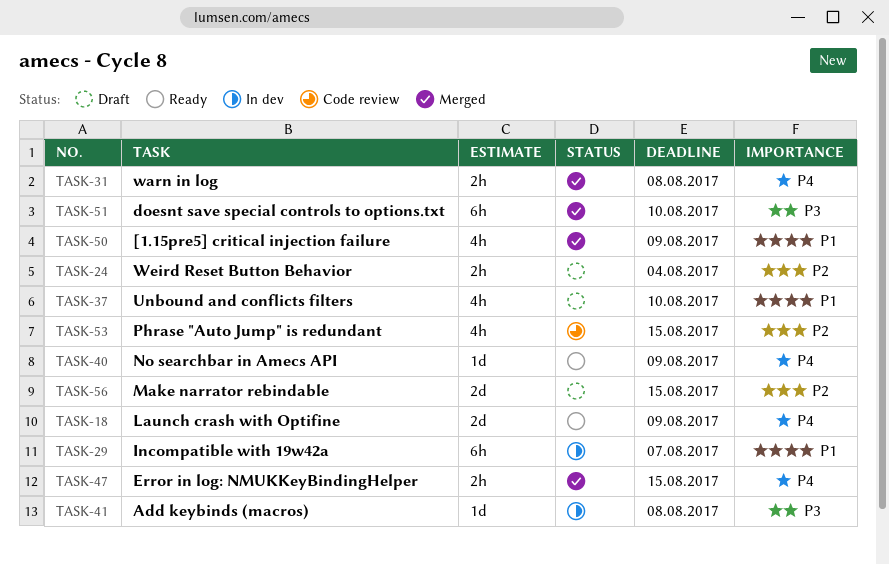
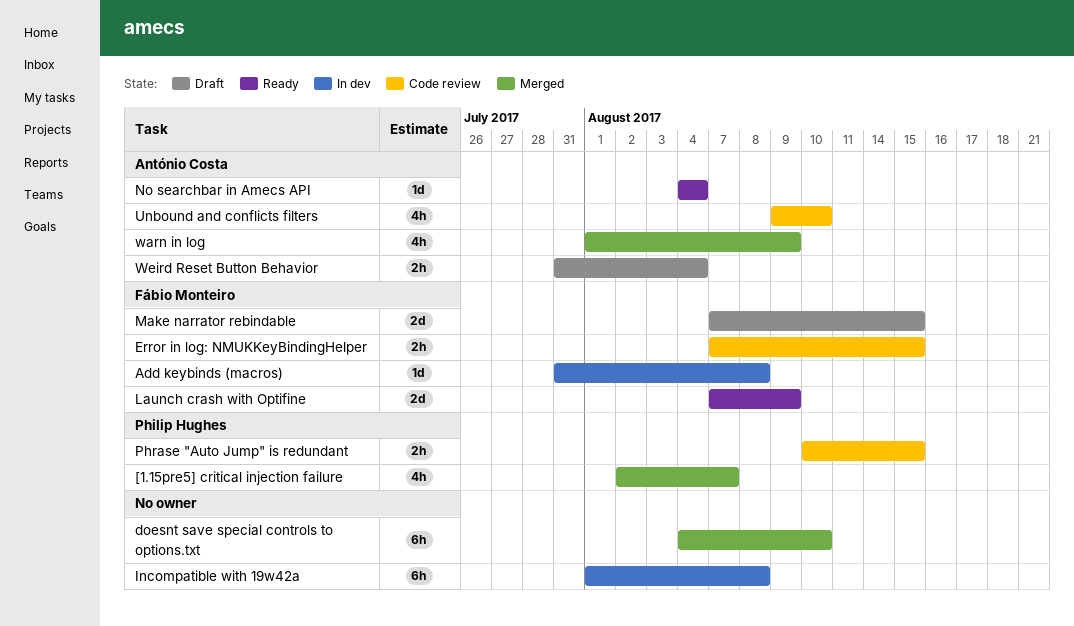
[1.15pre5] critical injection failure, due: Aug 9 -> Aug 7
Error in log: NMUKKeyBindingHelper, status: Merged -> Code review
Incompatible with 19w42a, due: Aug 7 -> Aug 8
No searchbar in Amecs API, due: Aug 9 -> Aug 4
Phrase "Auto Jump" is redundant, estimate: 4h -> 2h
Unbound and conflicts filters, status: Draft -> Code review
warn in log, estimate: 2h -> 4h
warn in log, due: Aug 8 -> Aug 9

